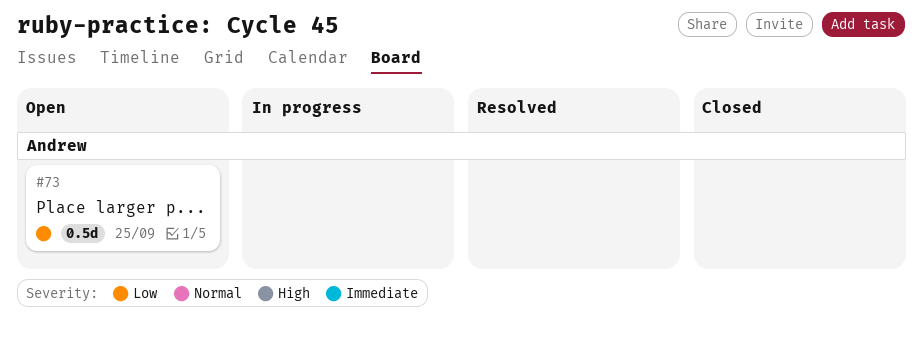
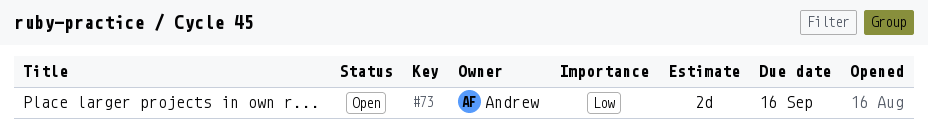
#73, estimate: 0.5d -> 2d
#73, due: Sep 25 -> Sep 16

